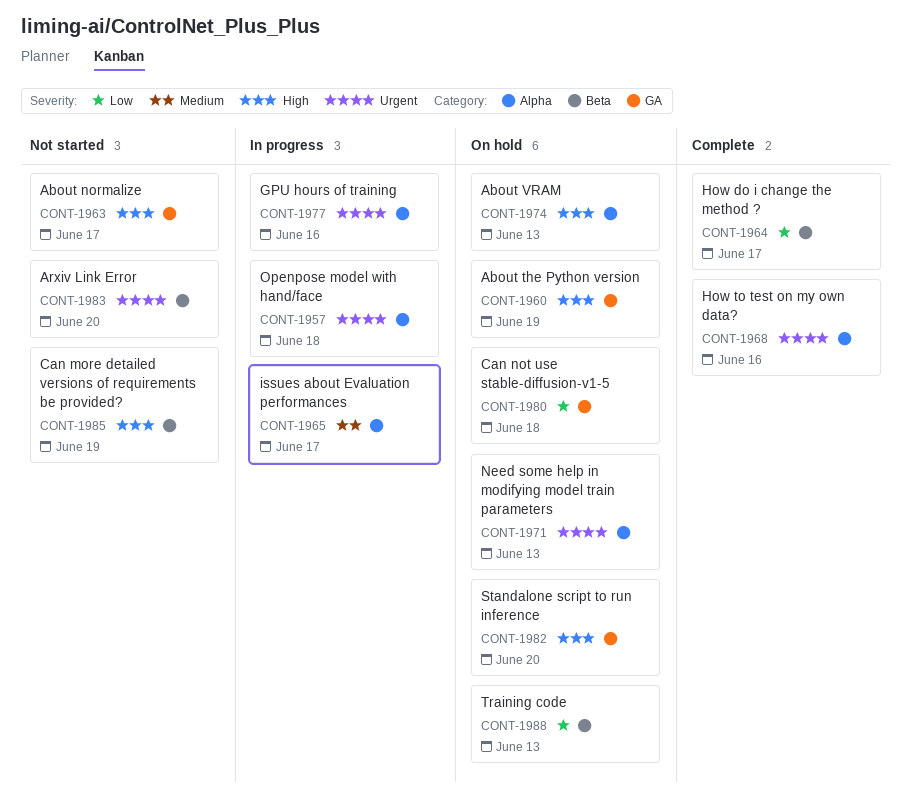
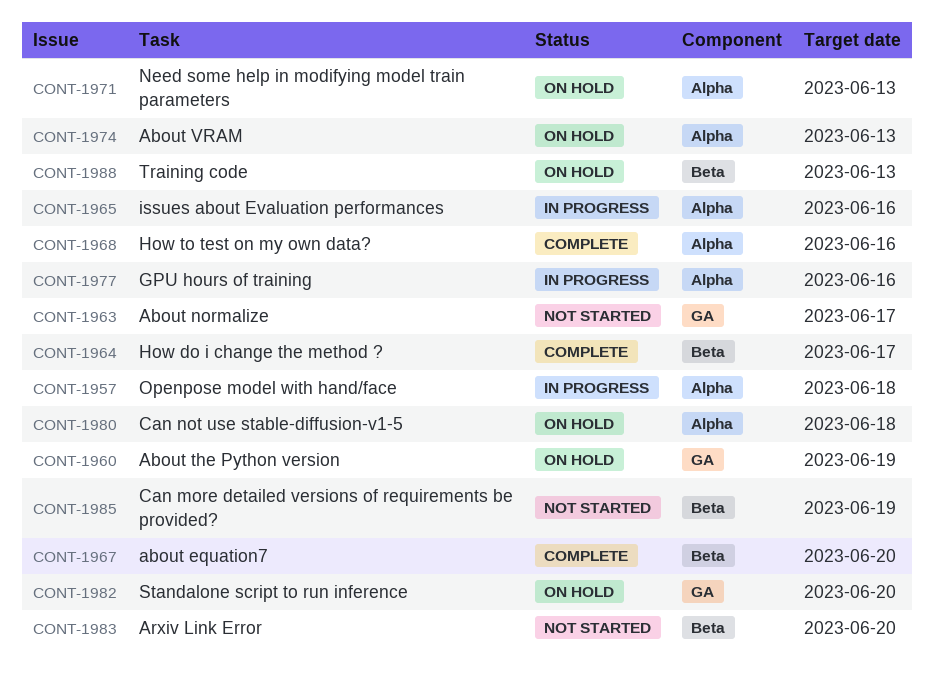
CONT-1965, due: Jun 17 -> Jun 16
CONT-1967: none -> present
CONT-1980, label: GA -> Alpha

